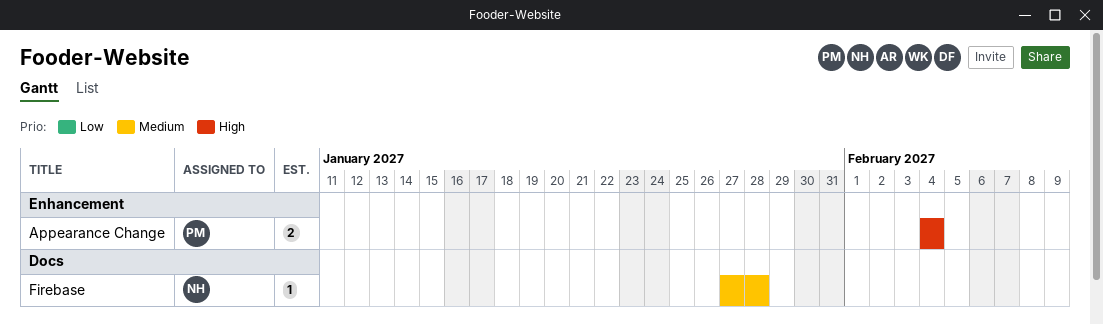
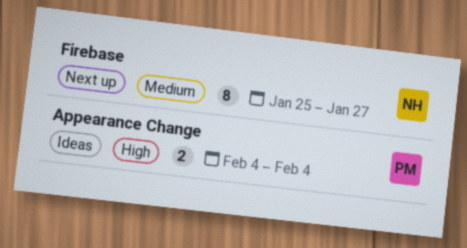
Firebase, estimate: 1 -> 8
Firebase, start: Jan 27 -> Jan 25
Firebase, due: Jan 28 -> Jan 27

